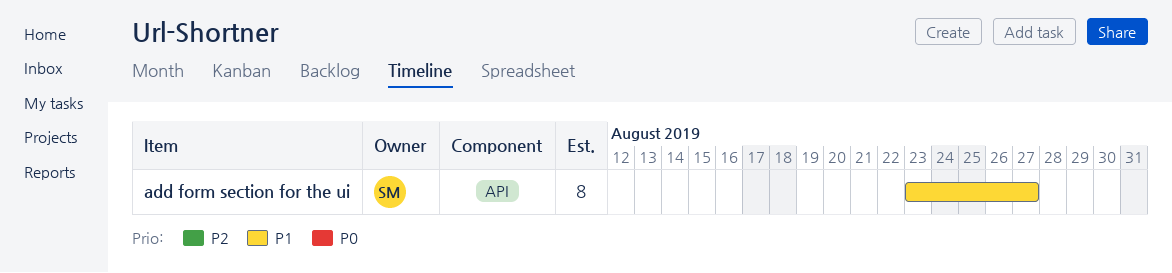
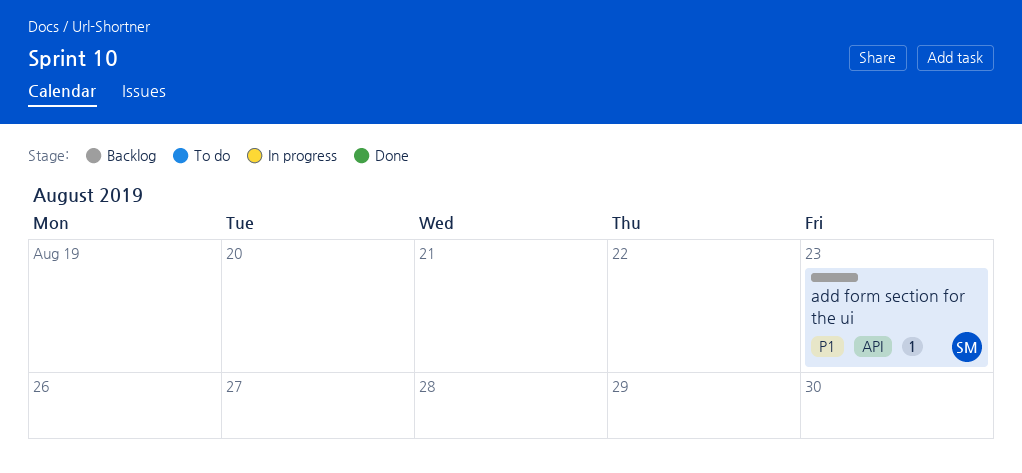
add form section for the ui, estimate: 8 -> 1
add form section for the ui, due: Aug 27 -> Aug 23

